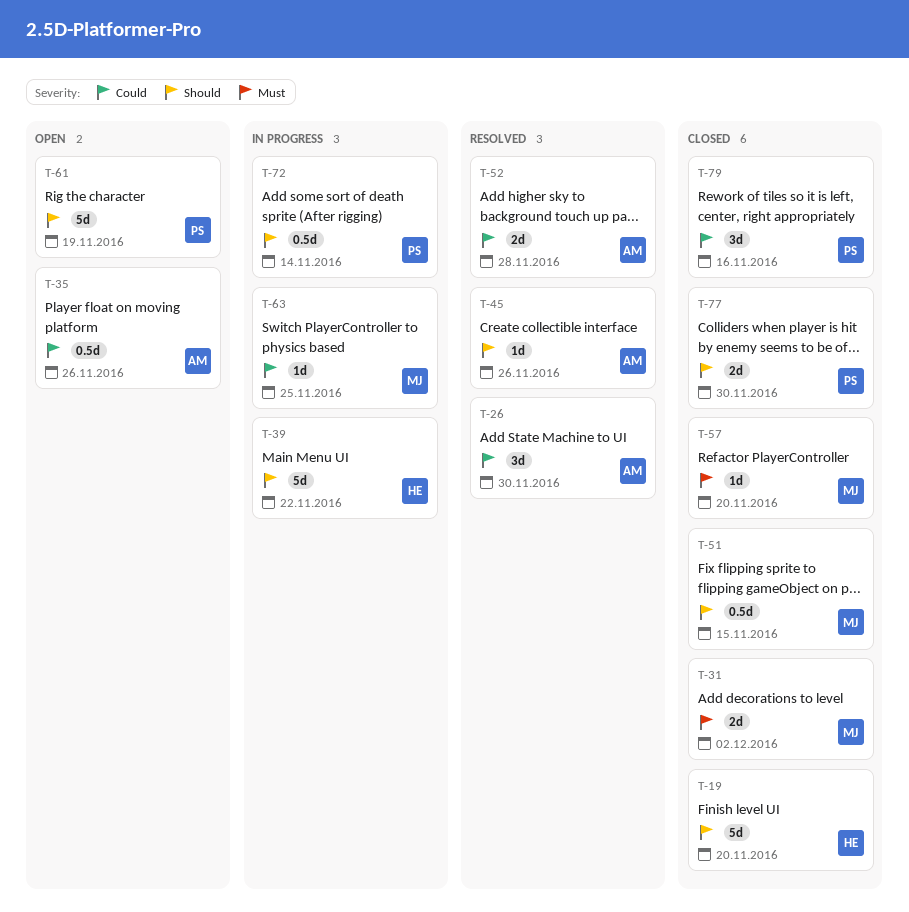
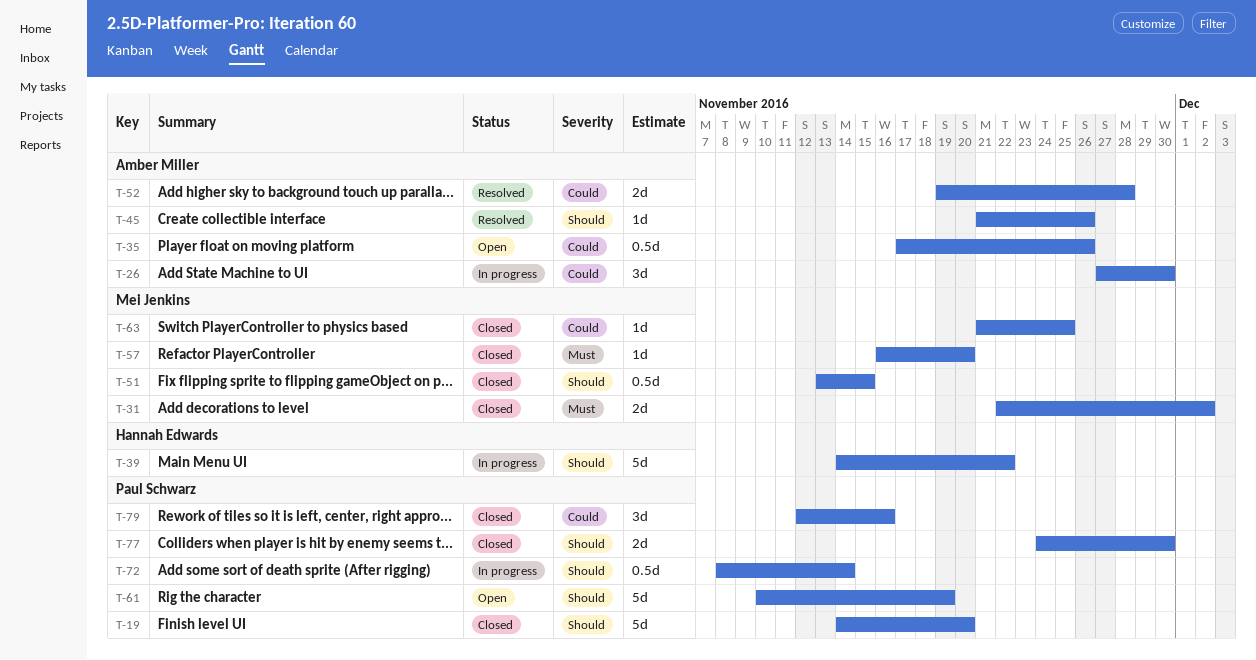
T-19, owner: Hannah Edwards -> Paul Schwarz
T-26, status: Resolved -> In progress
T-63, status: In progress -> Closed

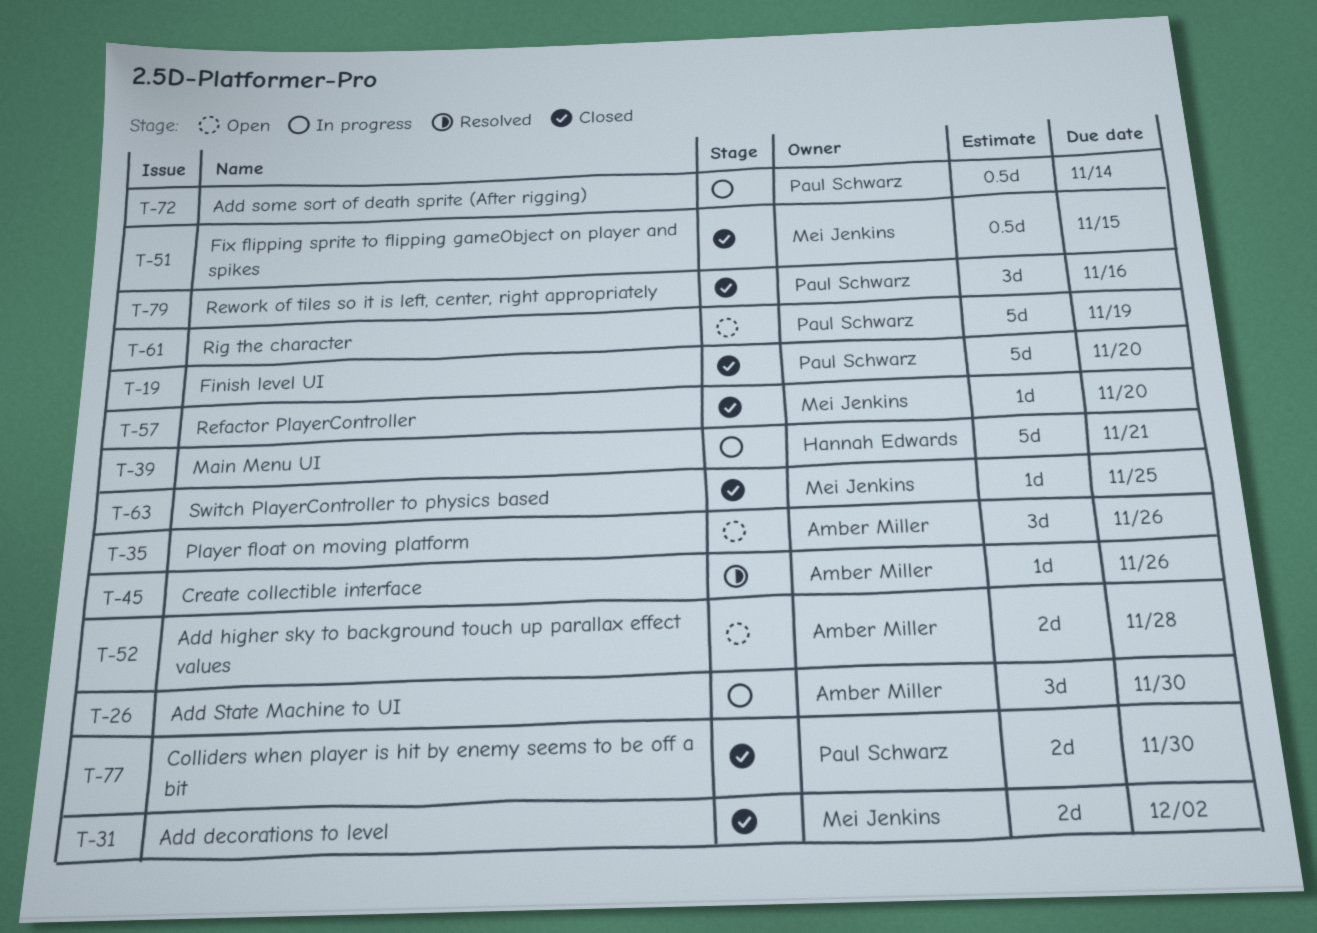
T-35, estimate: 0.5d -> 3d
T-39, due: Nov 22 -> Nov 21
T-52, status: Resolved -> Open

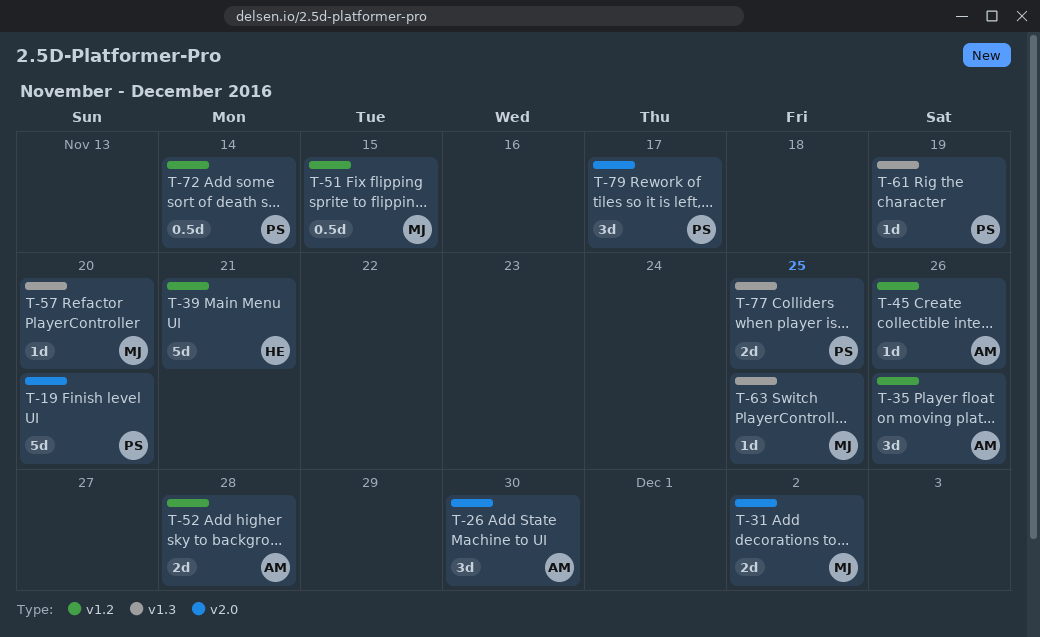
T-61, estimate: 5d -> 1d
T-77, due: Nov 30 -> Nov 25
T-79, due: Nov 16 -> Nov 17

